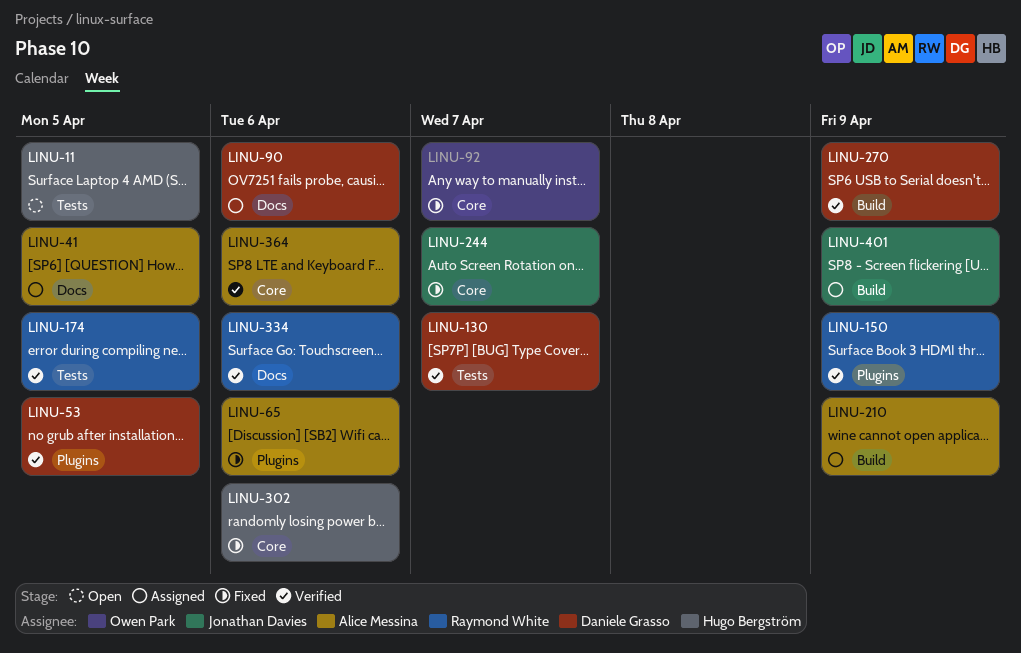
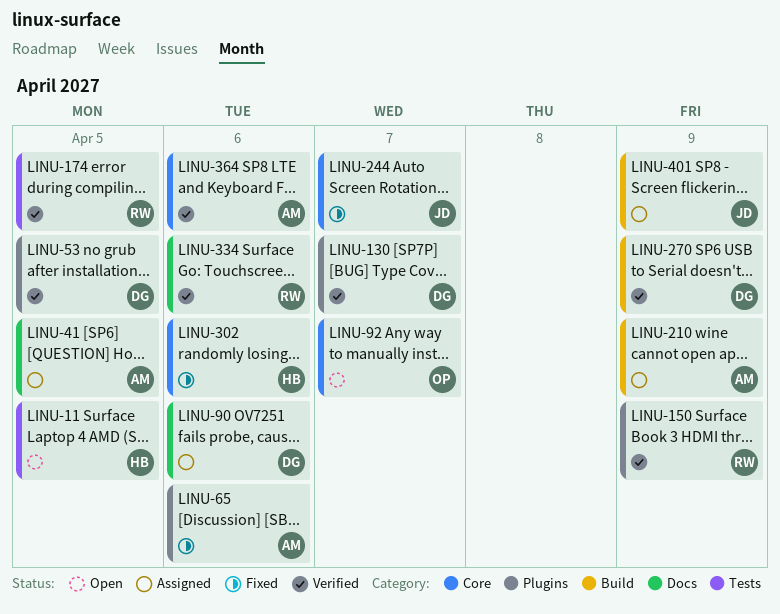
LINU-92, status: Fixed -> Open
LINU-130, label: Tests -> Plugins

